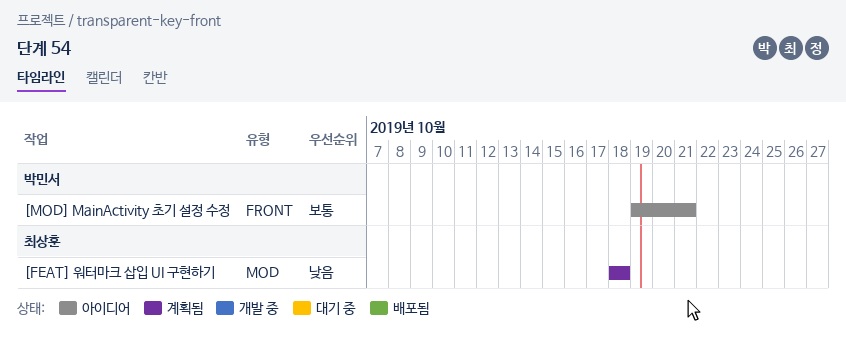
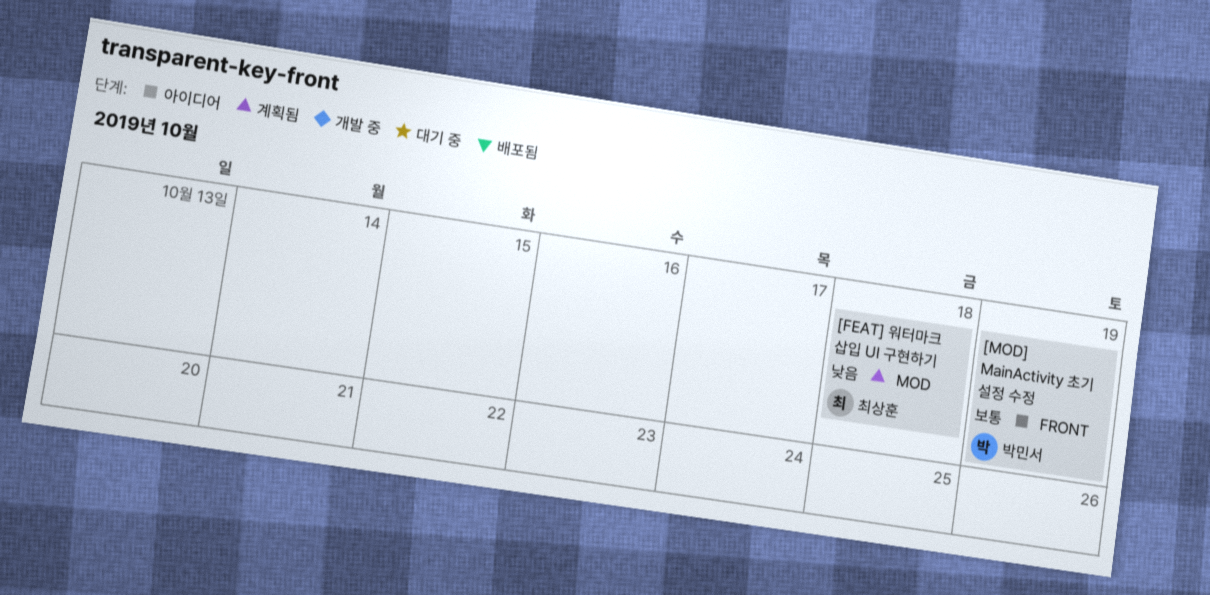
[MOD] MainActivity 초기 설정 수정, due: Oct 21 -> Oct 19

